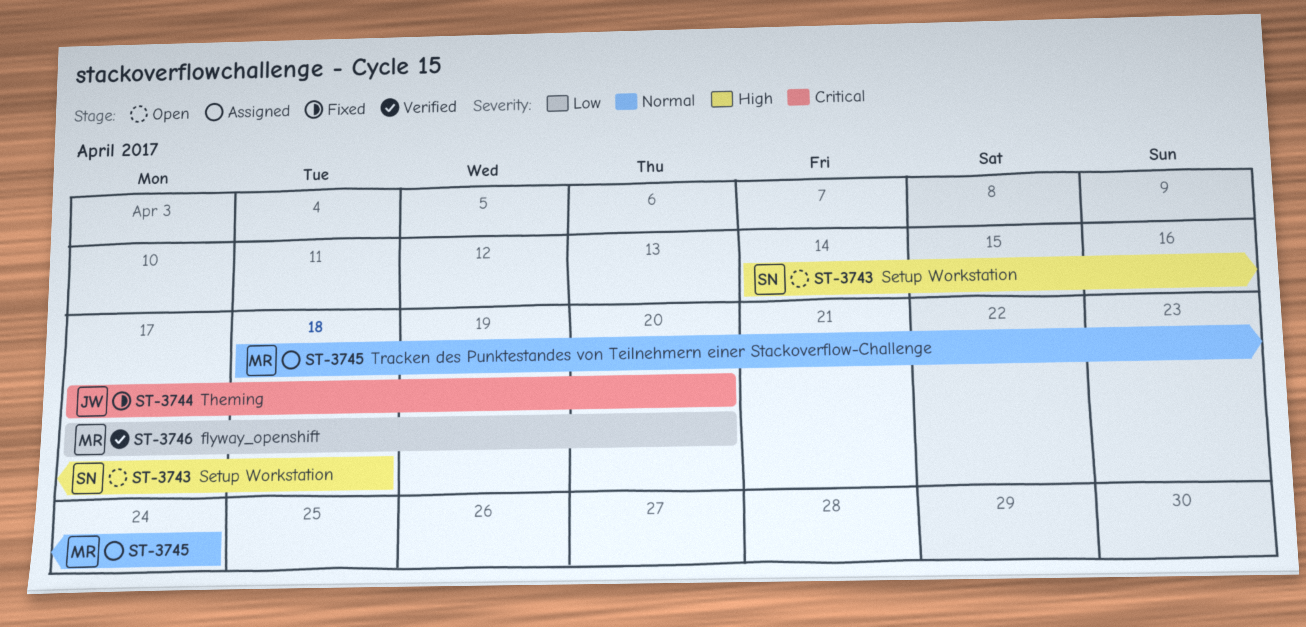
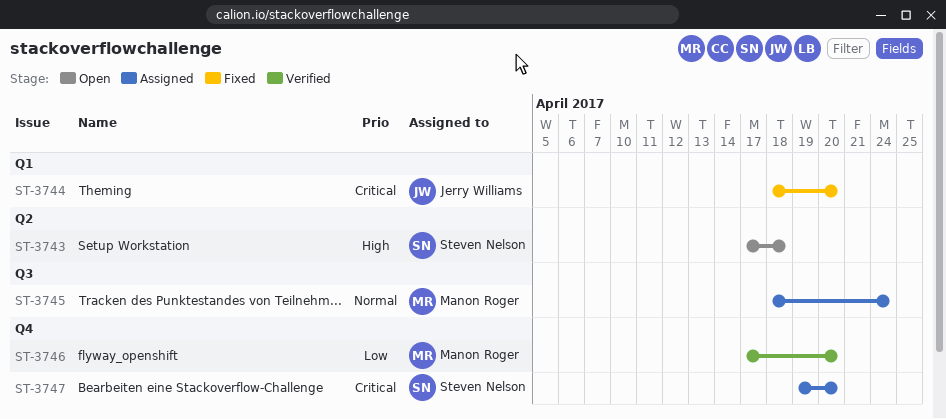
ST-3743, start: Apr 14 -> Apr 17
ST-3744, start: Apr 17 -> Apr 18
ST-3747: none -> present

